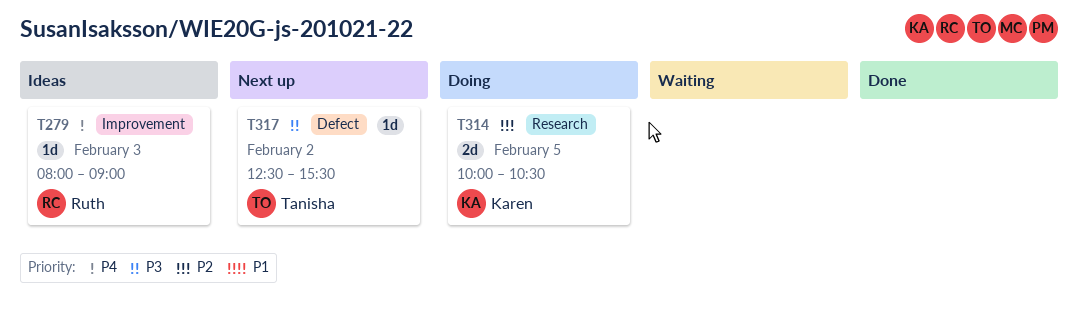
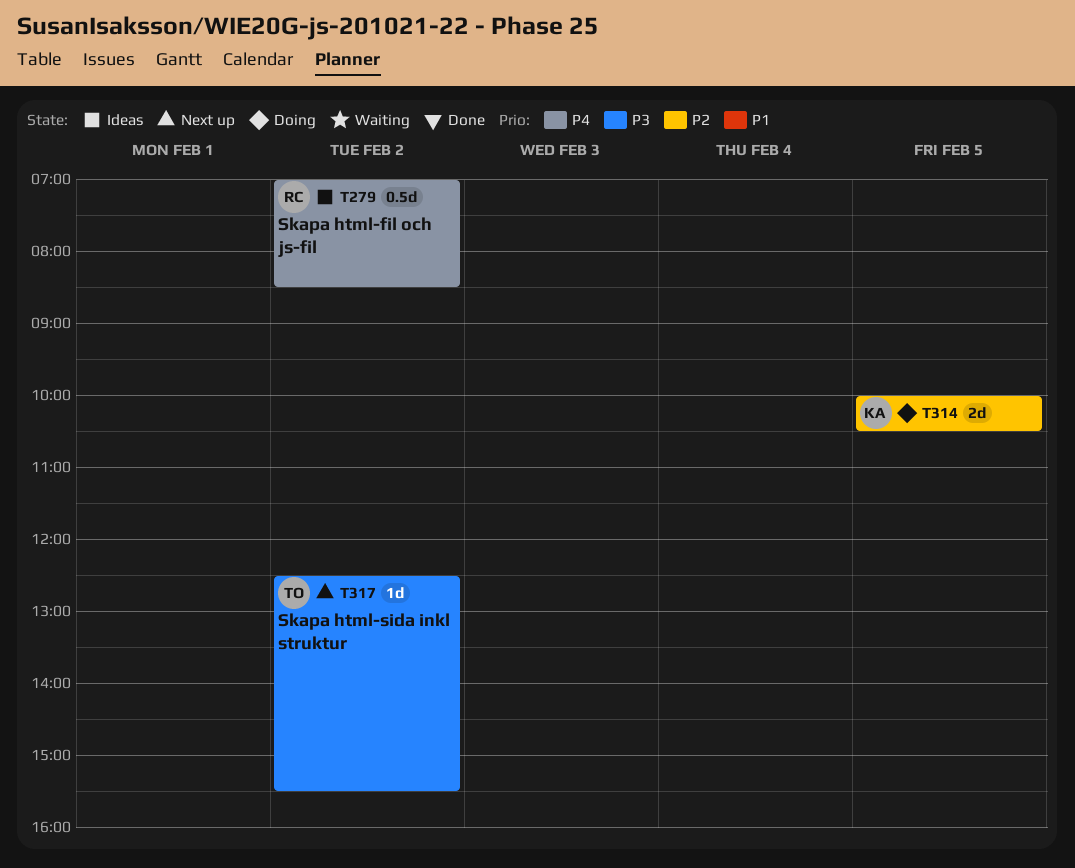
T279, estimate: 1d -> 0.5d
T279, day: Feb 3 -> Feb 2
T279, begins: 08:00 -> 07:00
T279, ends: 09:00 -> 08:30

